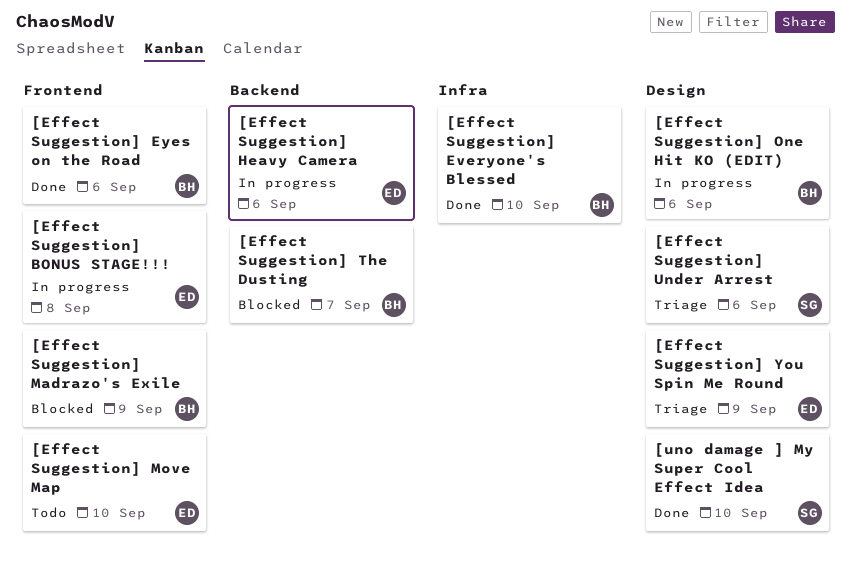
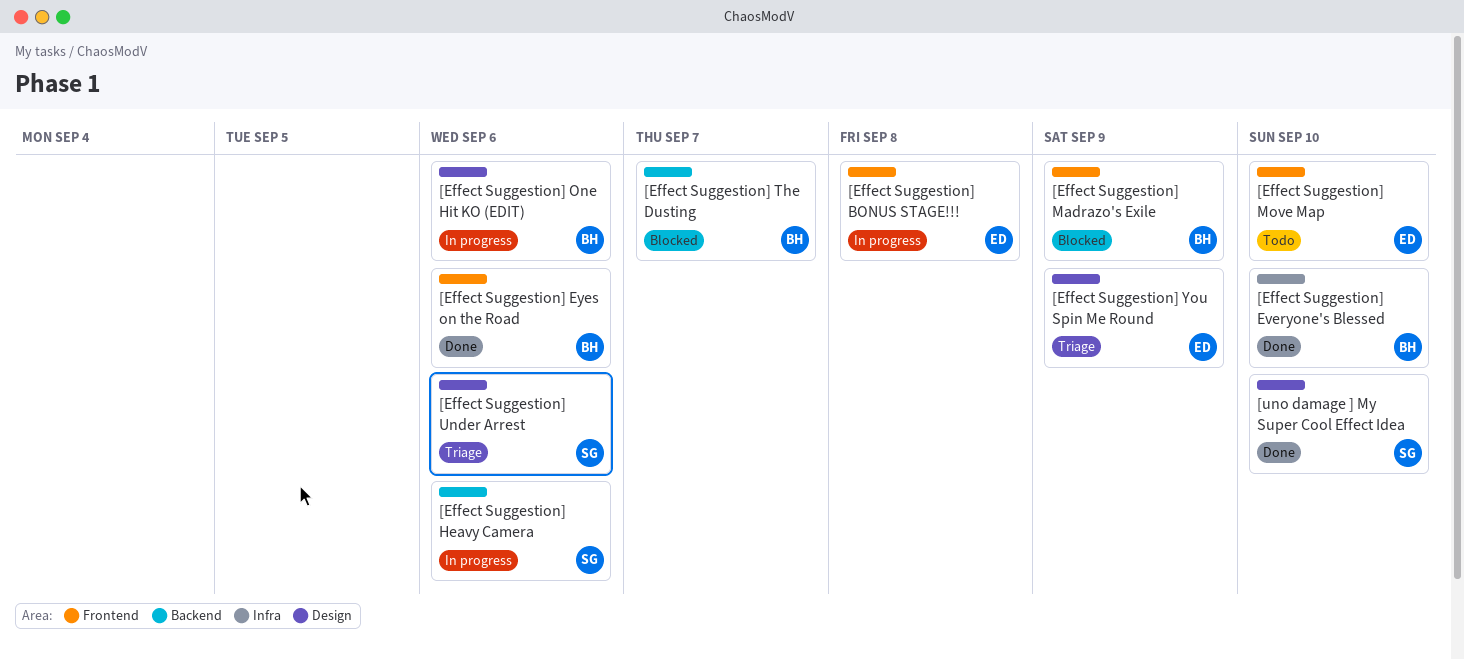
[Effect Suggestion] Heavy Camera, owner: ED -> SG

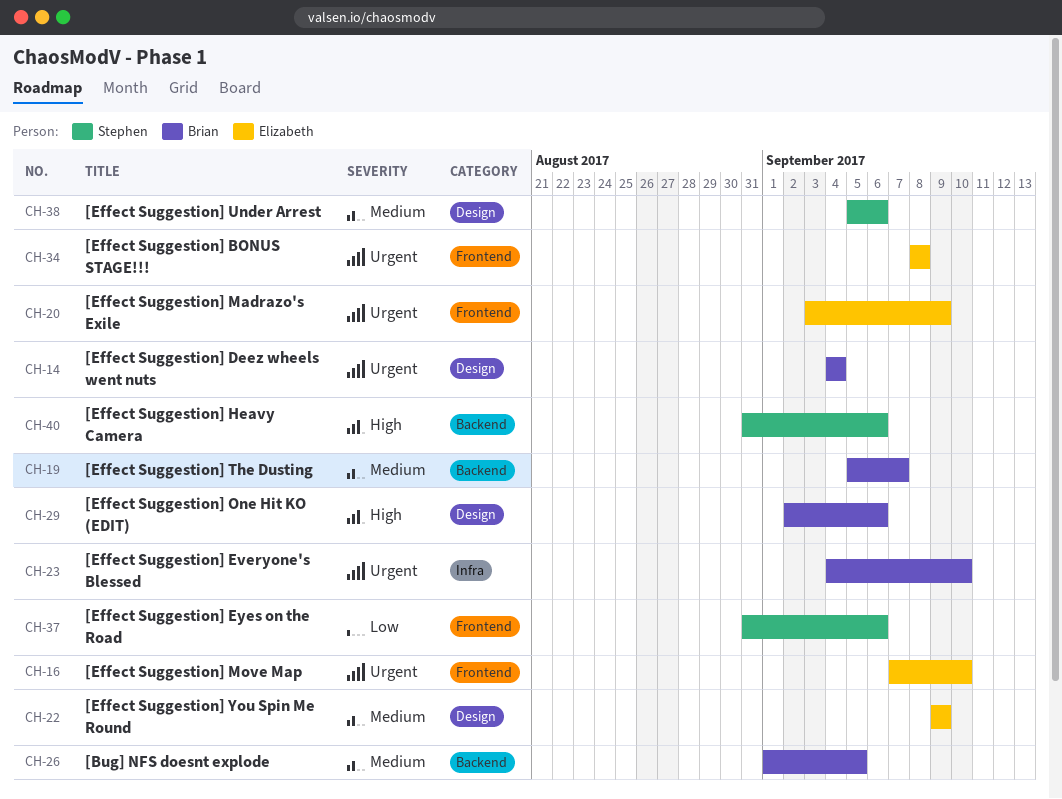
[Bug] NFS doesnt explode: none -> present
[Effect Suggestion] Deez wheels went nuts: none -> present
[Effect Suggestion] Eyes on the Road, owner: Brian -> Stephen
[Effect Suggestion] Madrazo's Exile, owner: Brian -> Elizabeth
[uno damage ] My Super Cool Effect Idea: present -> none

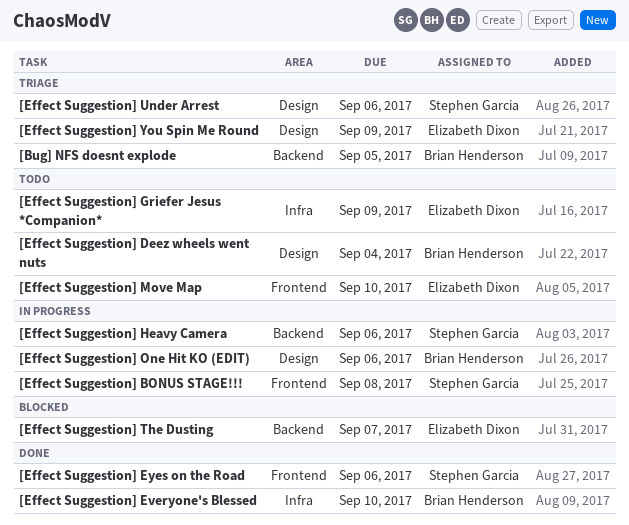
[Effect Suggestion] BONUS STAGE!!!, owner: Elizabeth Dixon -> Stephen Garcia
[Effect Suggestion] Griefer Jesus *Companion*: none -> present
[Effect Suggestion] Madrazo's Exile: present -> none
[Effect Suggestion] The Dusting, owner: Brian Henderson -> Elizabeth Dixon

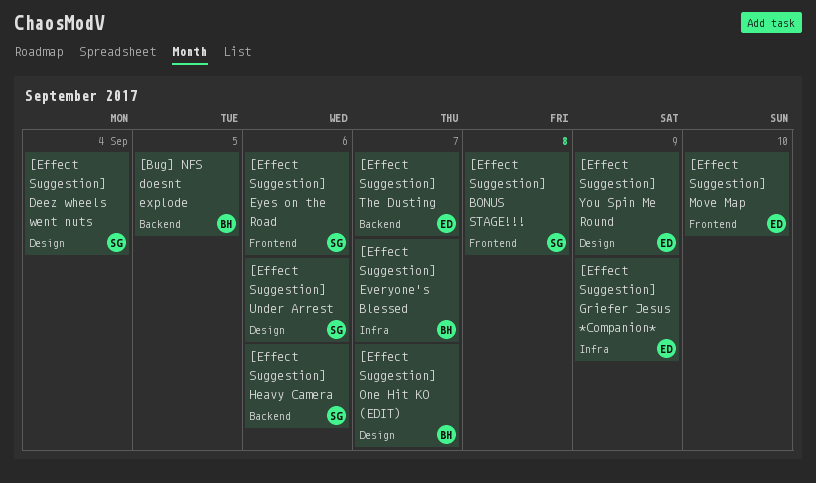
[Effect Suggestion] Deez wheels went nuts, owner: Brian Henderson -> Stephen Garcia
[Effect Suggestion] Everyone's Blessed, due: Sep 10 -> Sep 7
[Effect Suggestion] One Hit KO (EDIT), due: Sep 6 -> Sep 7

